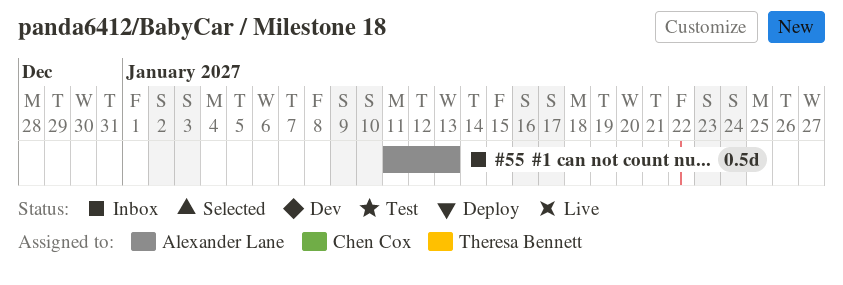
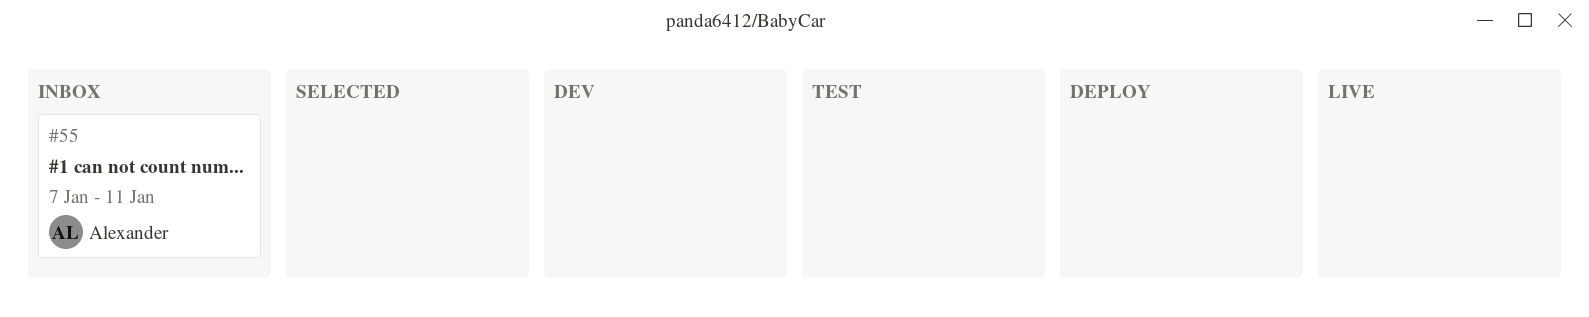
#55, start: Jan 11 -> Jan 7
#55, due: Jan 13 -> Jan 11

